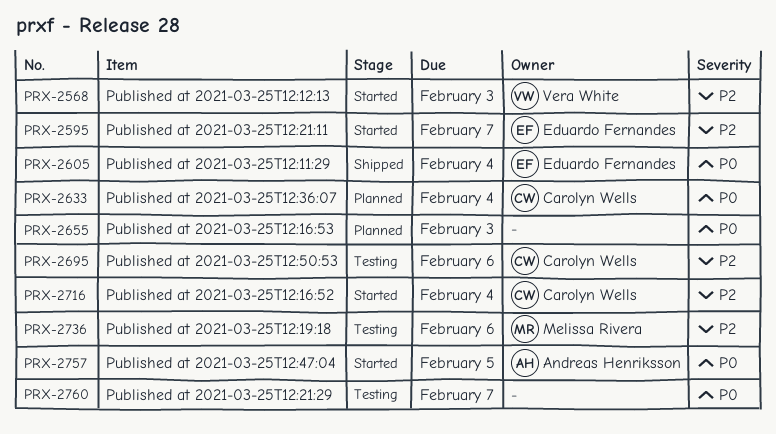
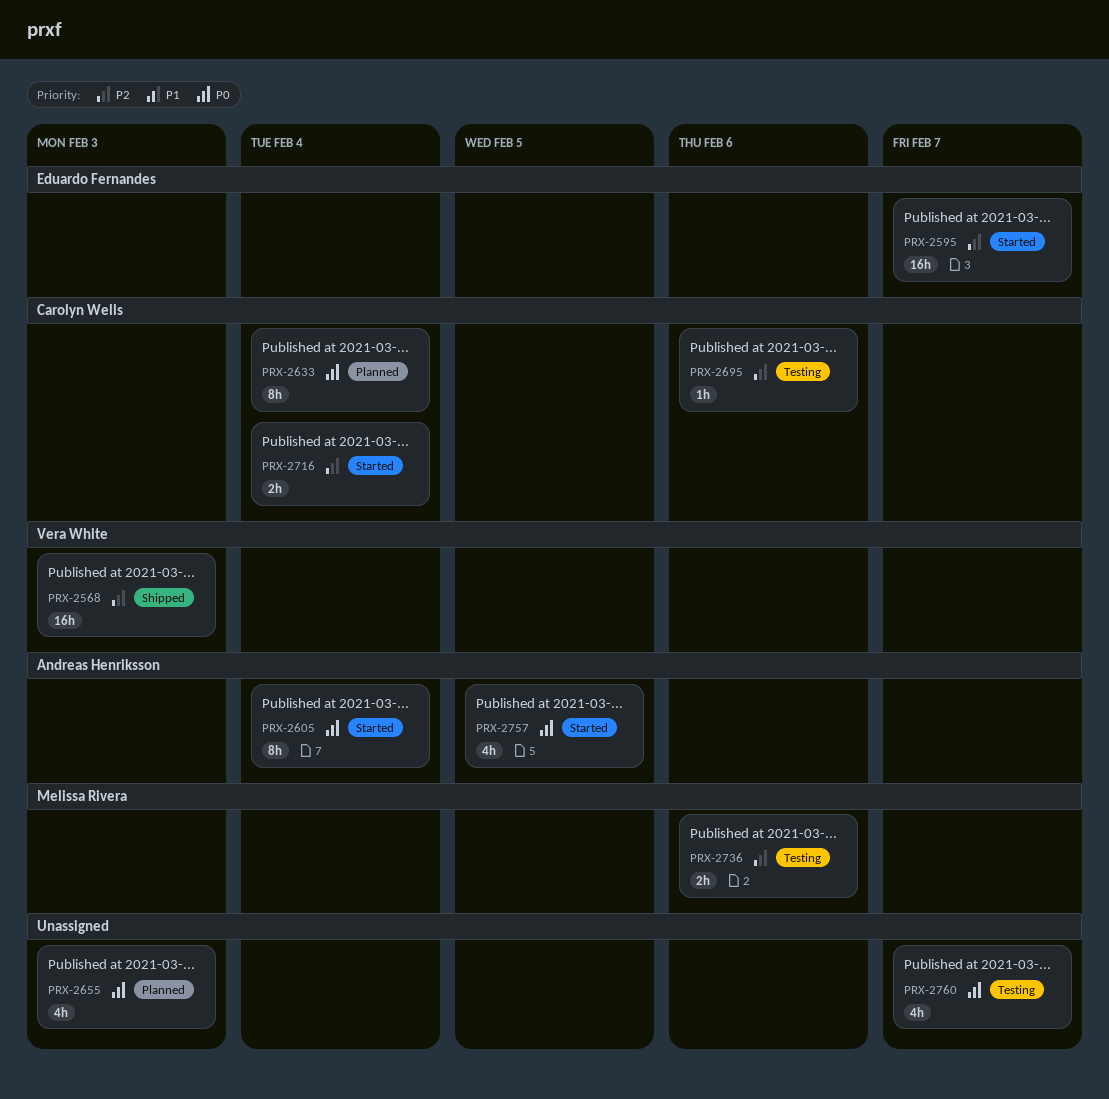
PRX-2568, status: Started -> Shipped
PRX-2605, status: Shipped -> Started
PRX-2605, owner: Eduardo Fernandes -> Andreas Henriksson

